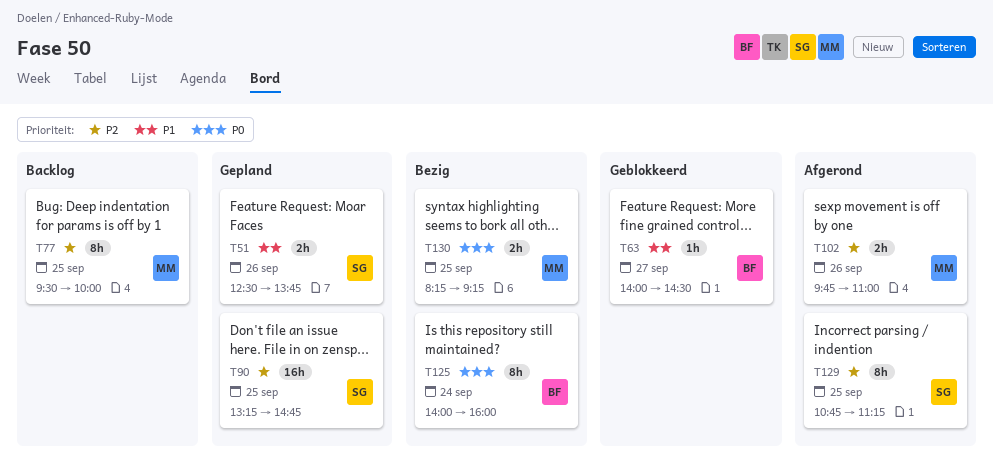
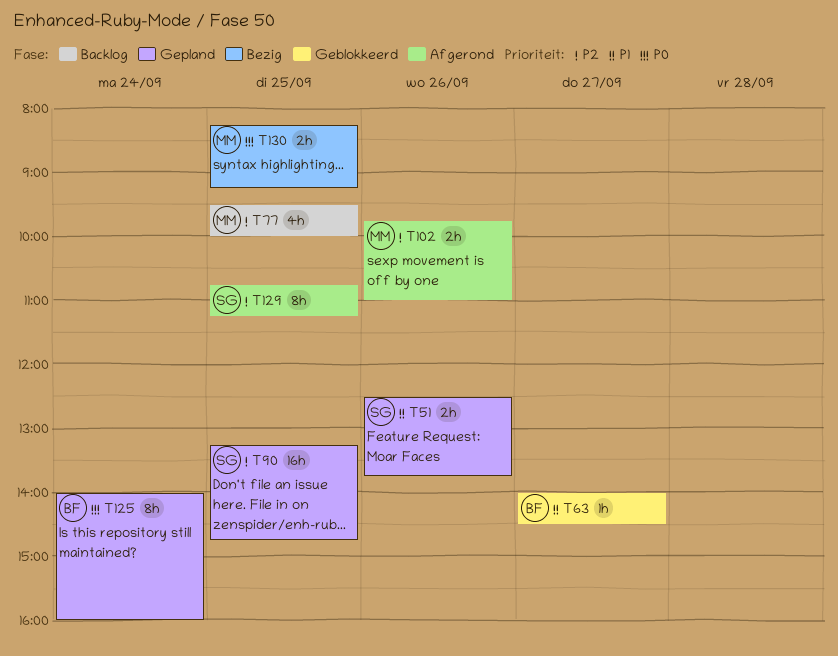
T77, estimate: 8h -> 4h
T125, status: Bezig -> Gepland

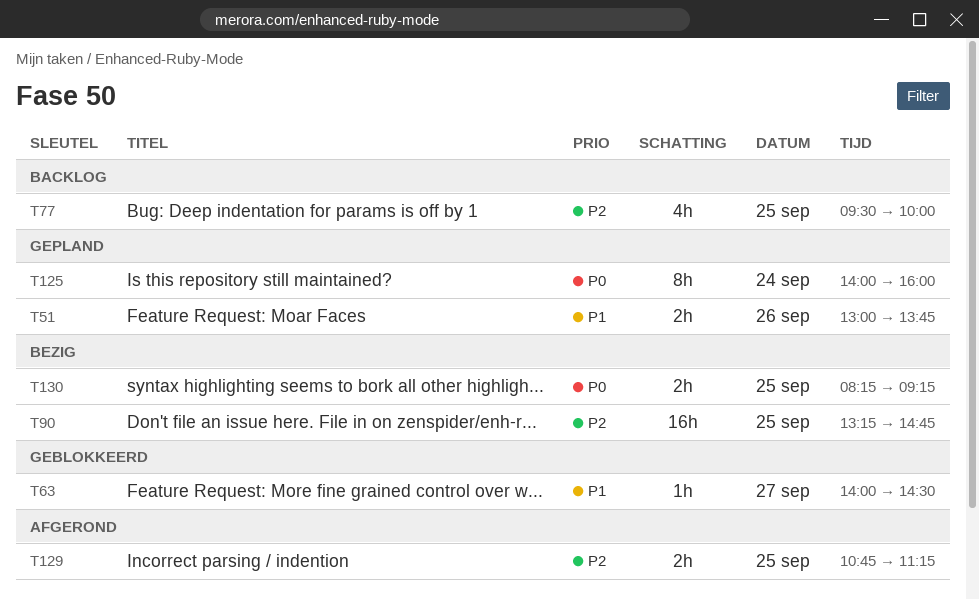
T51, begins: 12:30 -> 13:00
T90, status: Gepland -> Bezig
T102: present -> none
T129, estimate: 8h -> 2h

